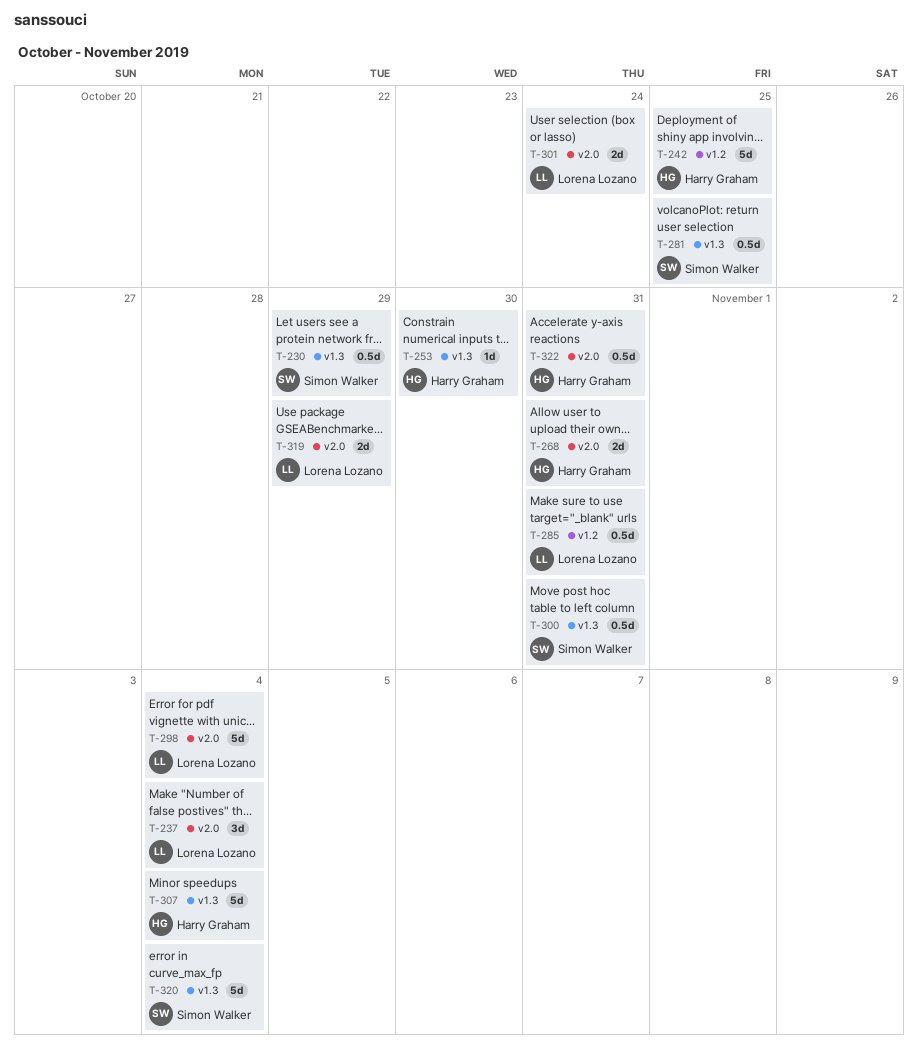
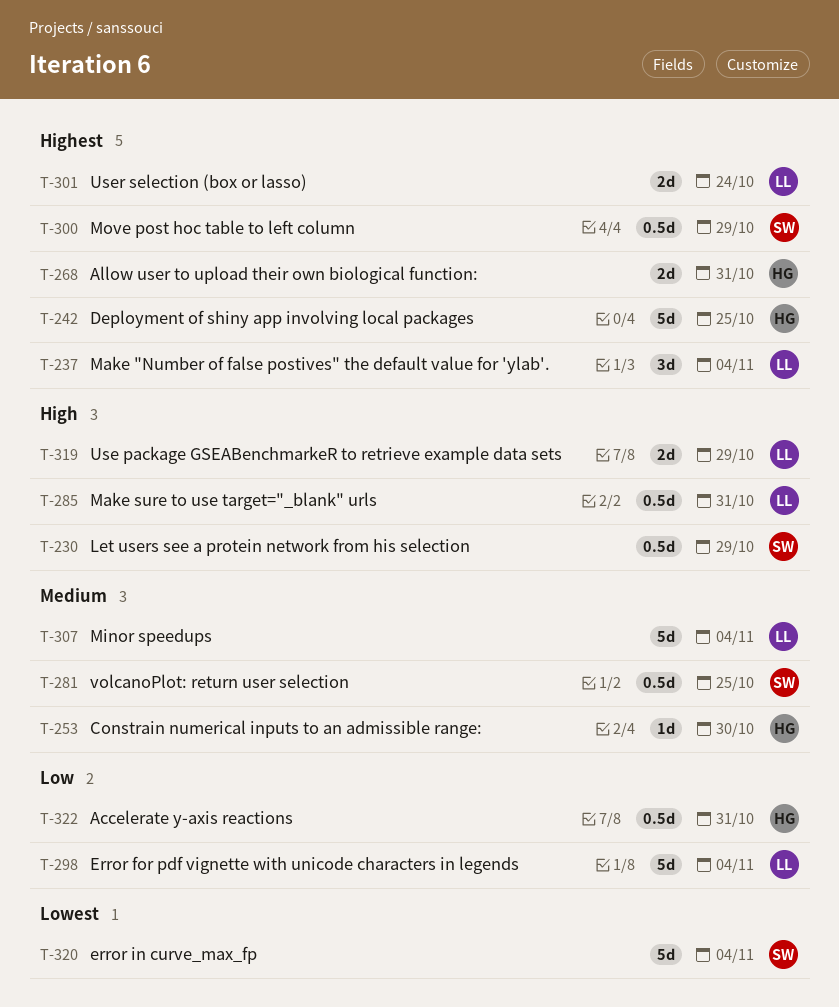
T-300, due: Oct 31 -> Oct 29
T-307, owner: Harry Graham -> Lorena Lozano

